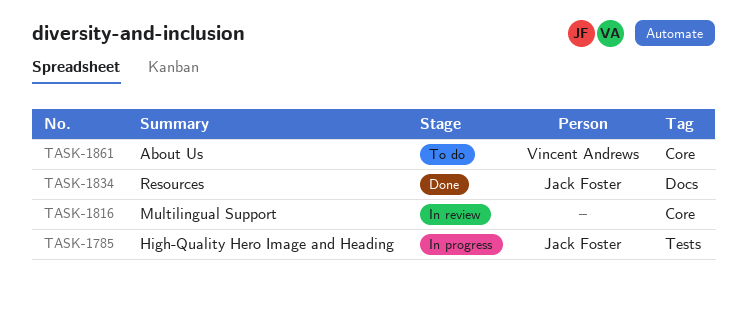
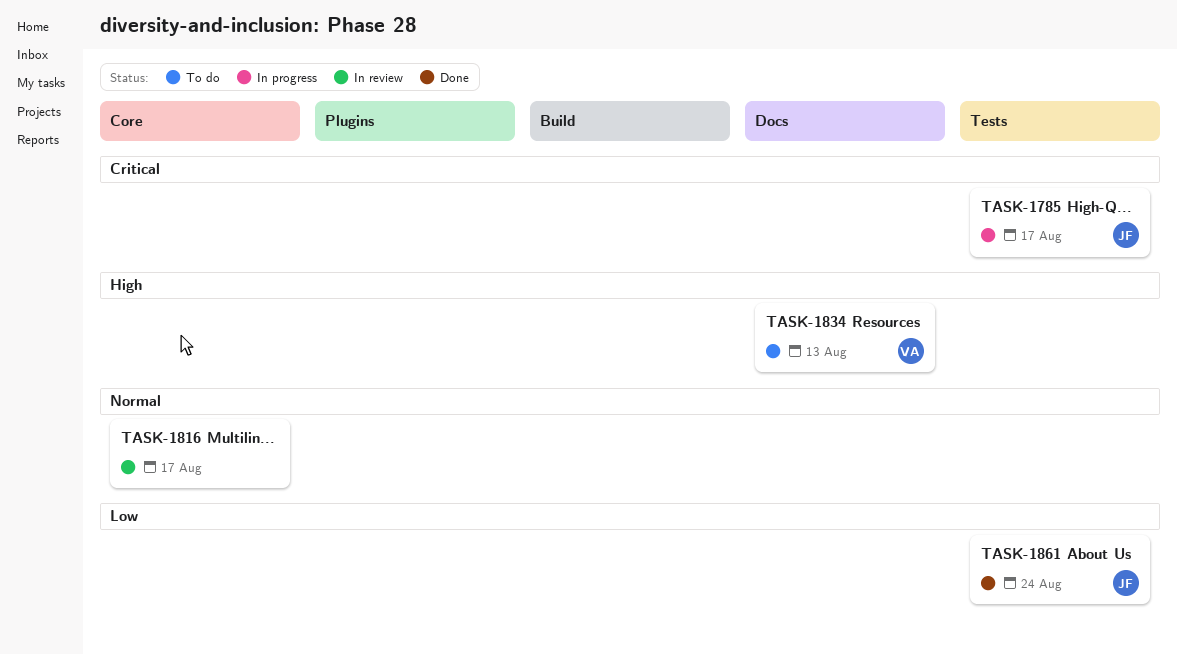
TASK-1834, status: Done -> To do
TASK-1834, owner: Jack Foster -> Vincent Andrews
TASK-1861, status: To do -> Done
TASK-1861, owner: Vincent Andrews -> Jack Foster
TASK-1861, label: Core -> Tests

